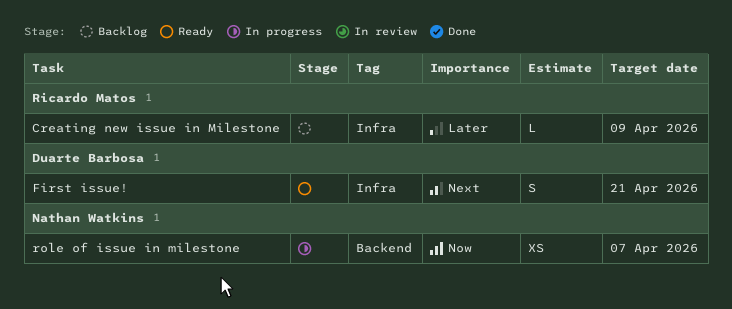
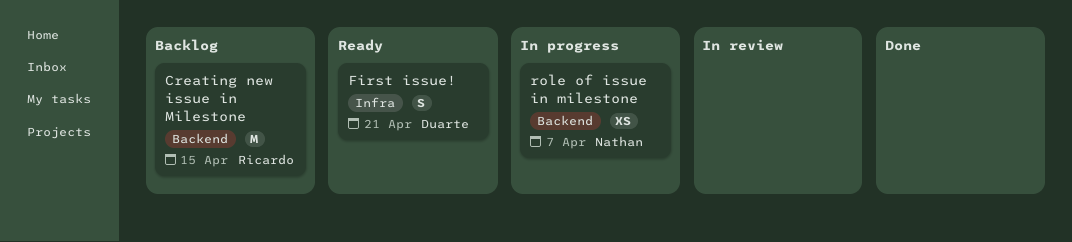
Creating new issue in Milestone, label: Infra -> Backend
Creating new issue in Milestone, estimate: L -> M
Creating new issue in Milestone, due: Apr 9 -> Apr 15

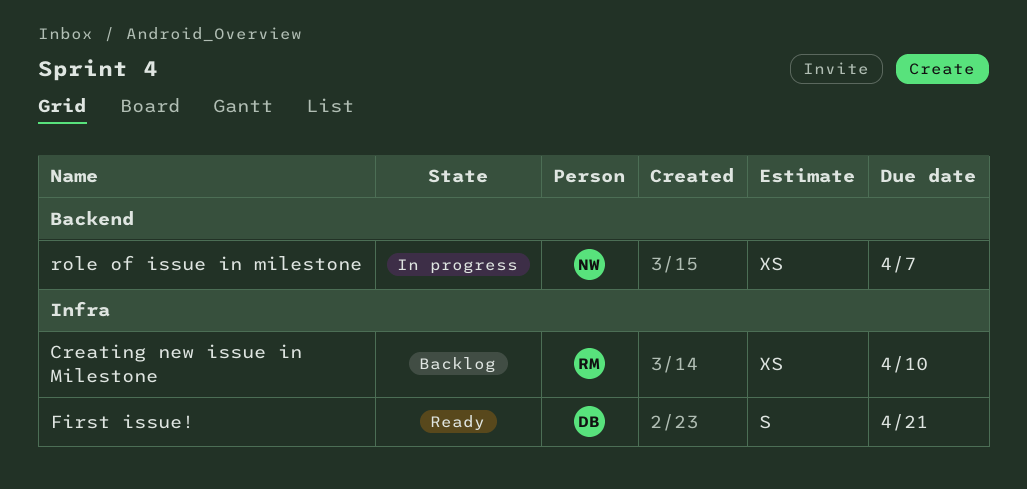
Creating new issue in Milestone, label: Backend -> Infra
Creating new issue in Milestone, estimate: M -> XS
Creating new issue in Milestone, due: Apr 15 -> Apr 10

